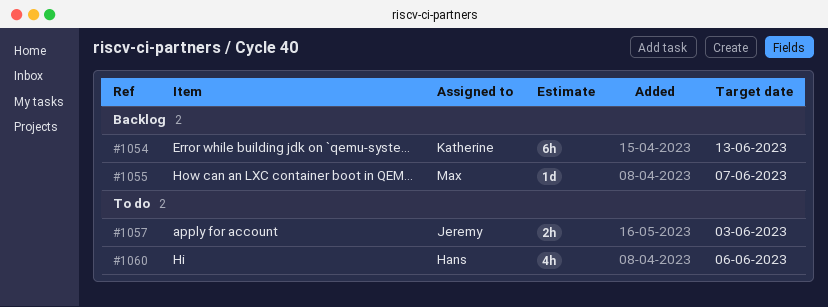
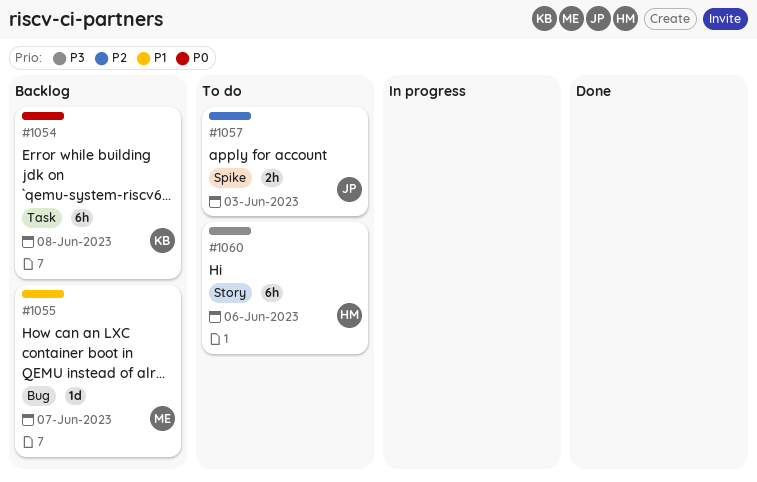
#1054, due: Jun 13 -> Jun 8
#1060, estimate: 4h -> 6h

